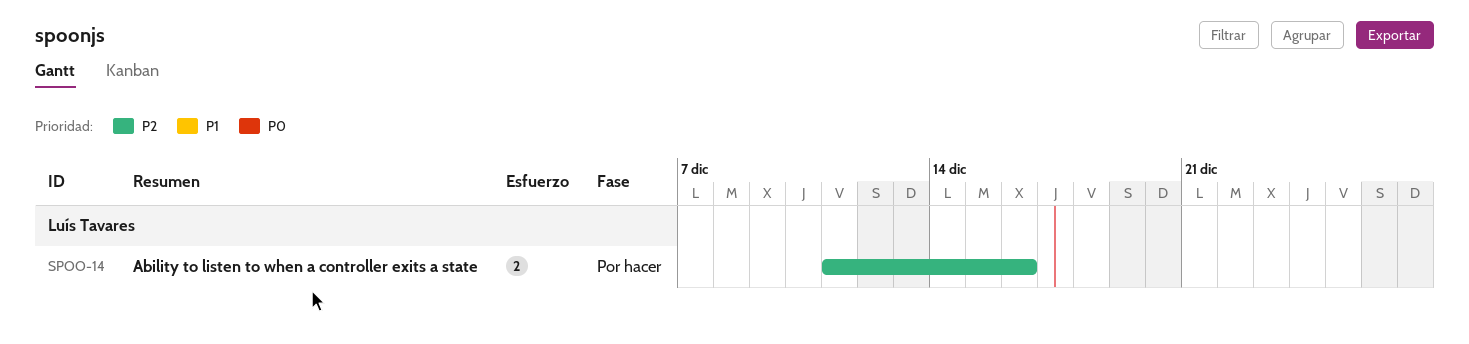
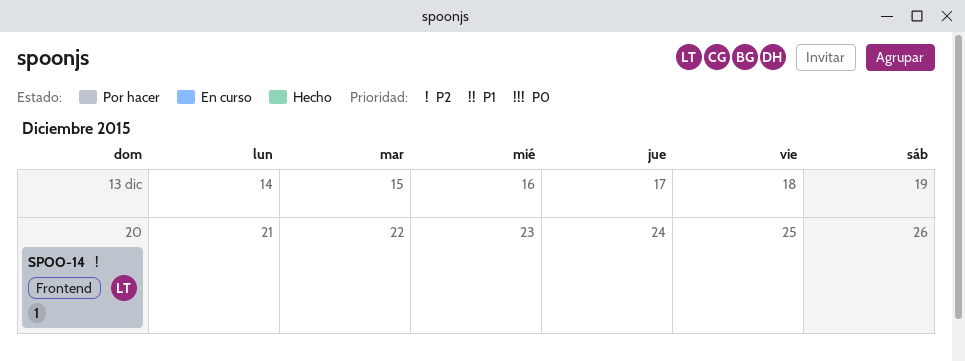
SPOO-14, estimate: 2 -> 1
SPOO-14, due: Dec 16 -> Dec 20

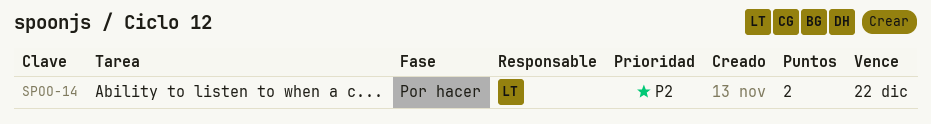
SPOO-14, estimate: 1 -> 2
SPOO-14, due: Dec 20 -> Dec 22

